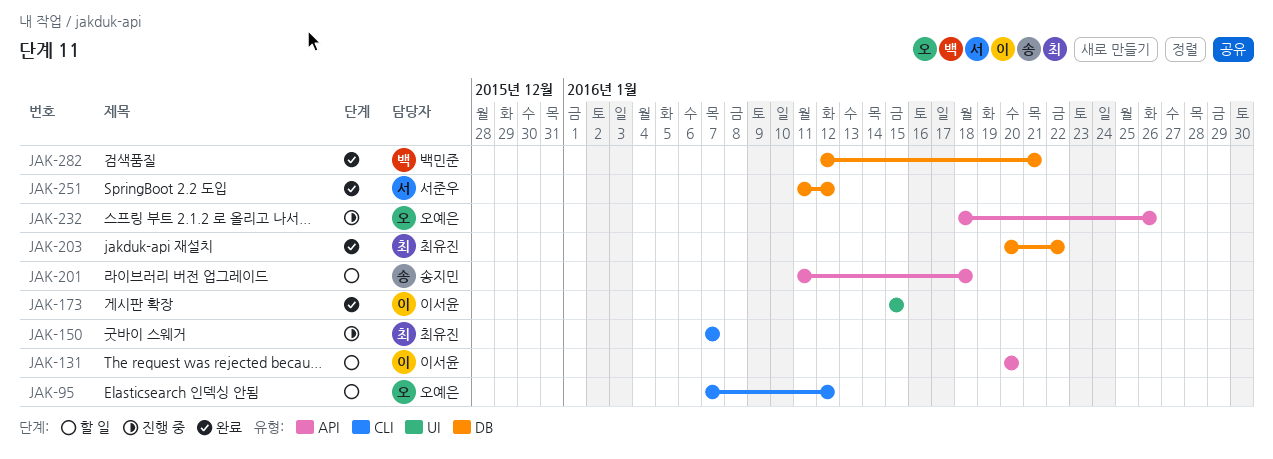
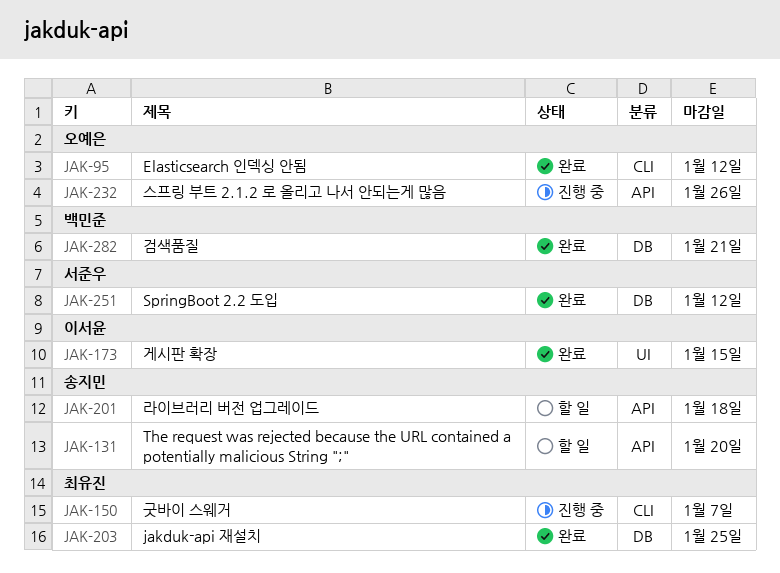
JAK-95, status: 할 일 -> 완료
JAK-131, owner: 이서윤 -> 송지민
JAK-203, due: Jan 22 -> Jan 25

